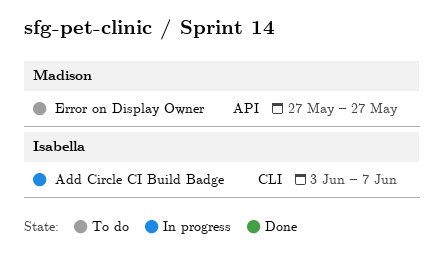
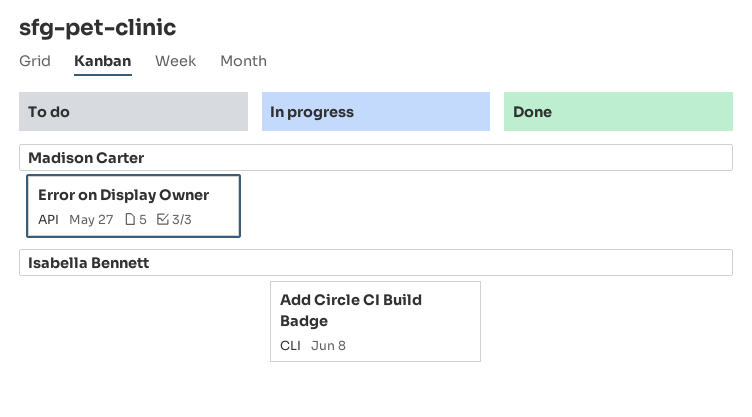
Add Circle CI Build Badge, due: Jun 7 -> Jun 8

